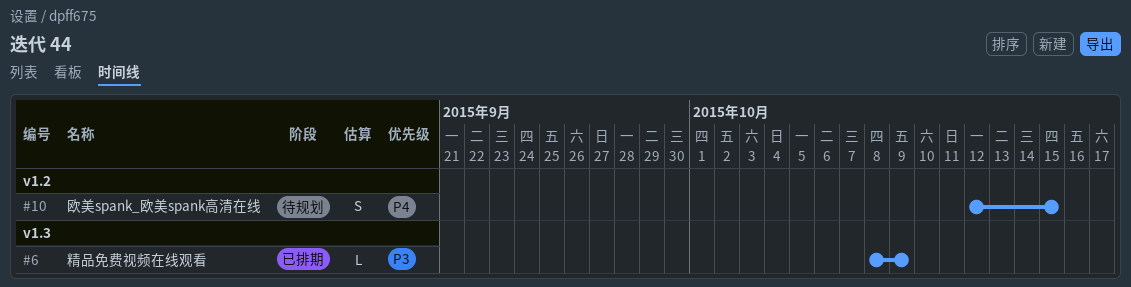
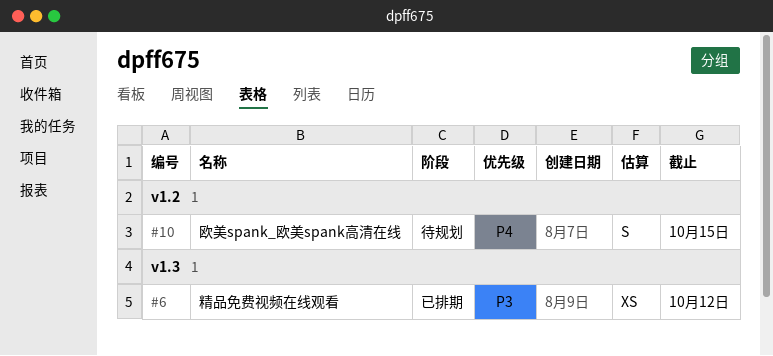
#6, estimate: L -> XS
#6, due: Oct 9 -> Oct 12

